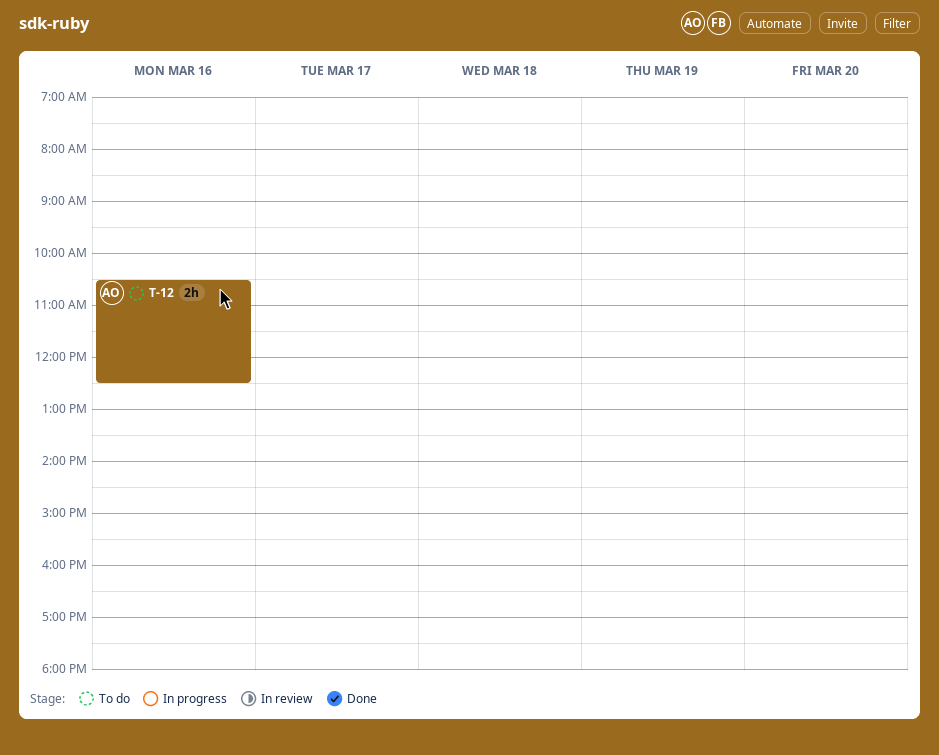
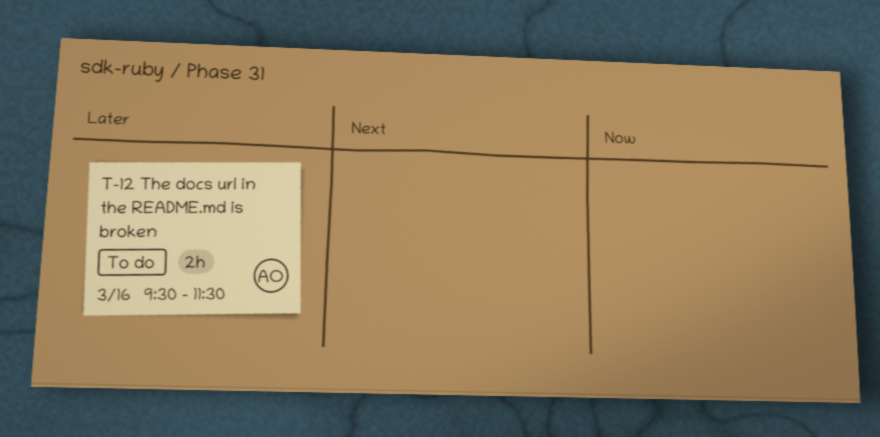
T-12, begins: 10:30 -> 09:30
T-12, ends: 12:30 -> 11:30

